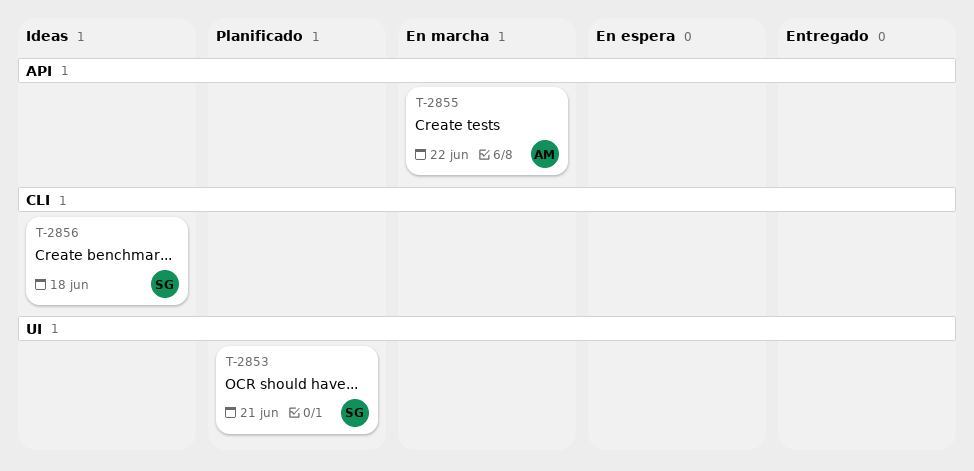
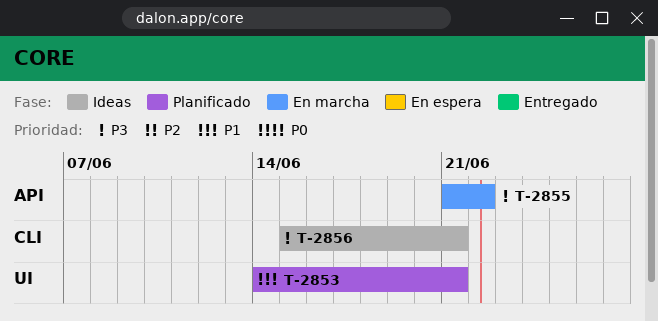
T-2856, due: Jun 18 -> Jun 21

